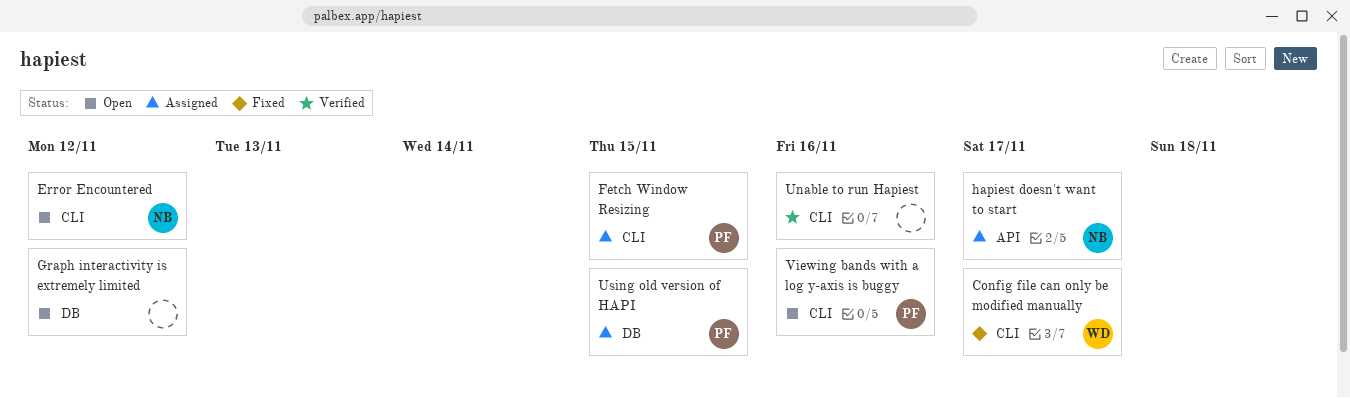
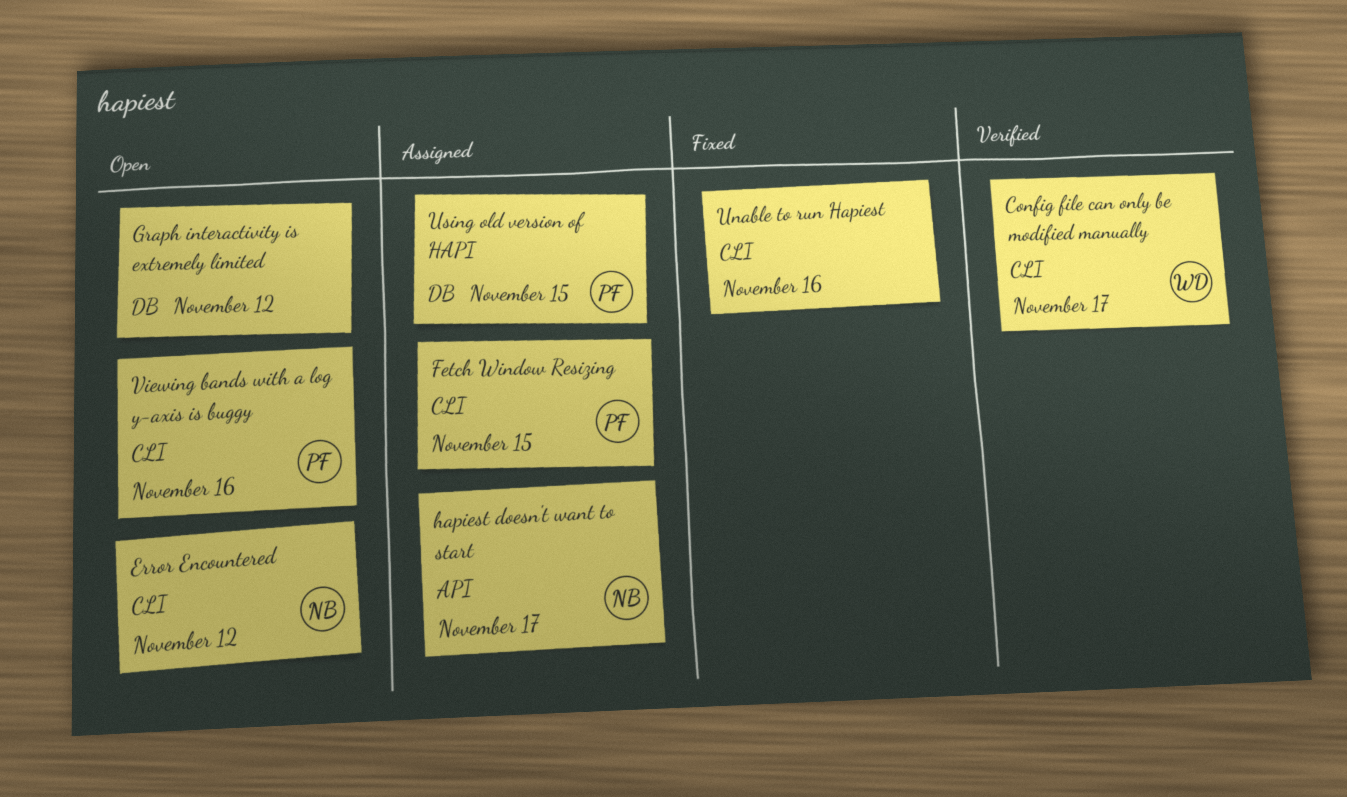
Config file can only be modified manually, status: Fixed -> Verified
Unable to run Hapiest, status: Verified -> Fixed

